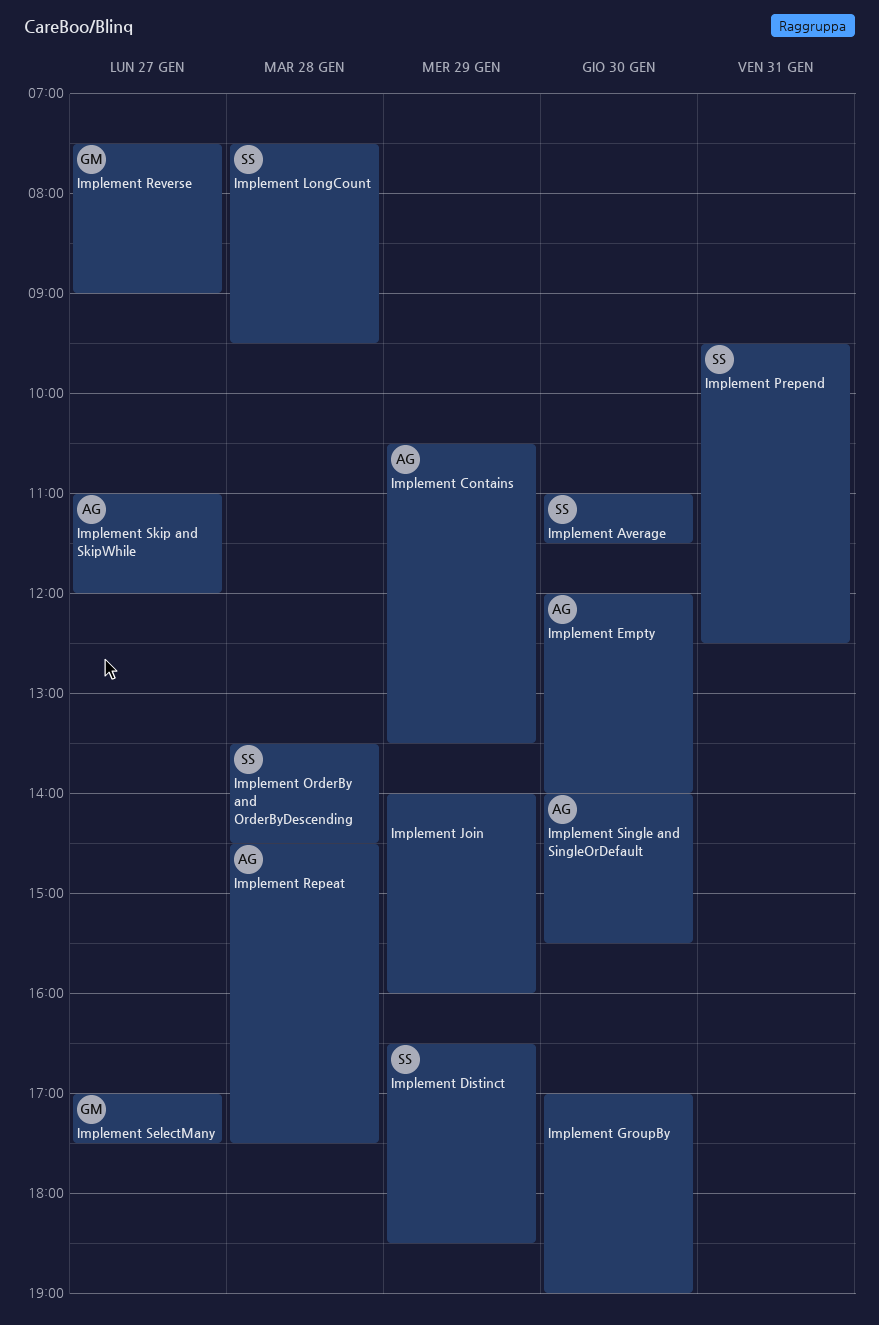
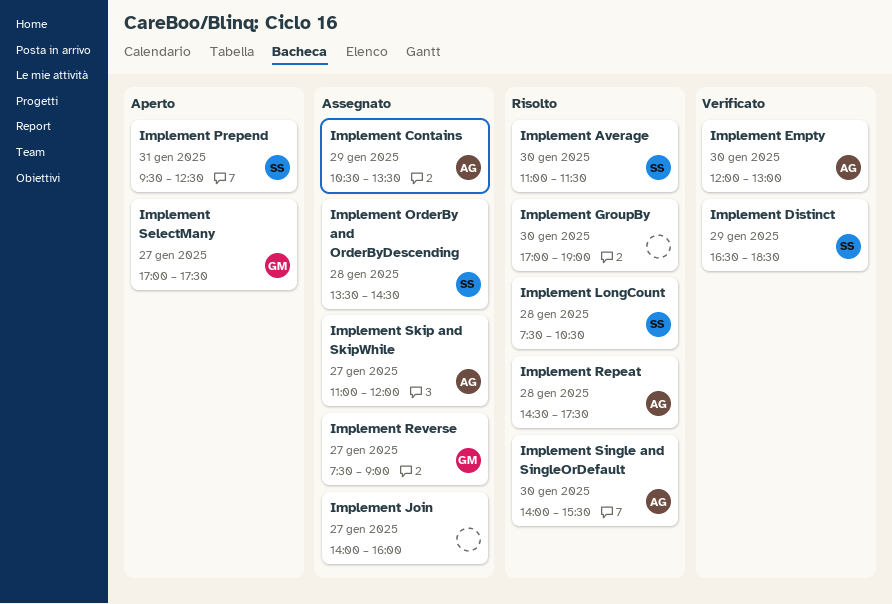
Implement Empty, ends: 14:00 -> 13:00
Implement Join, day: Jan 29 -> Jan 27
Implement LongCount, ends: 09:30 -> 10:30

